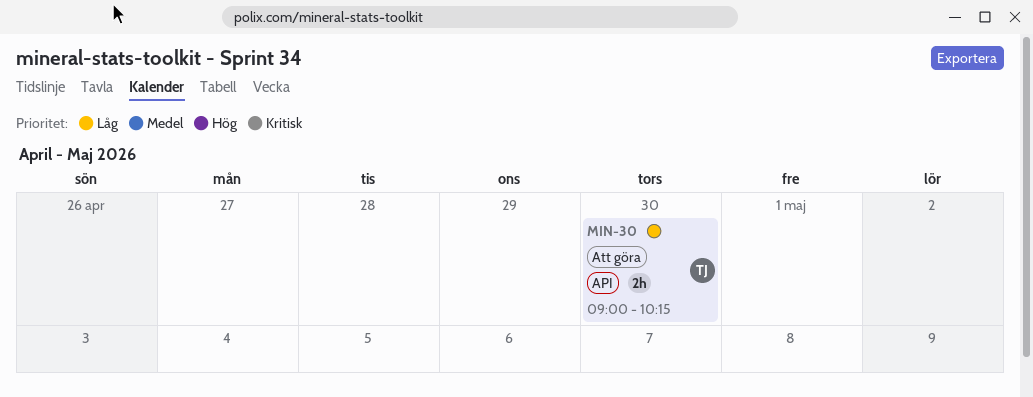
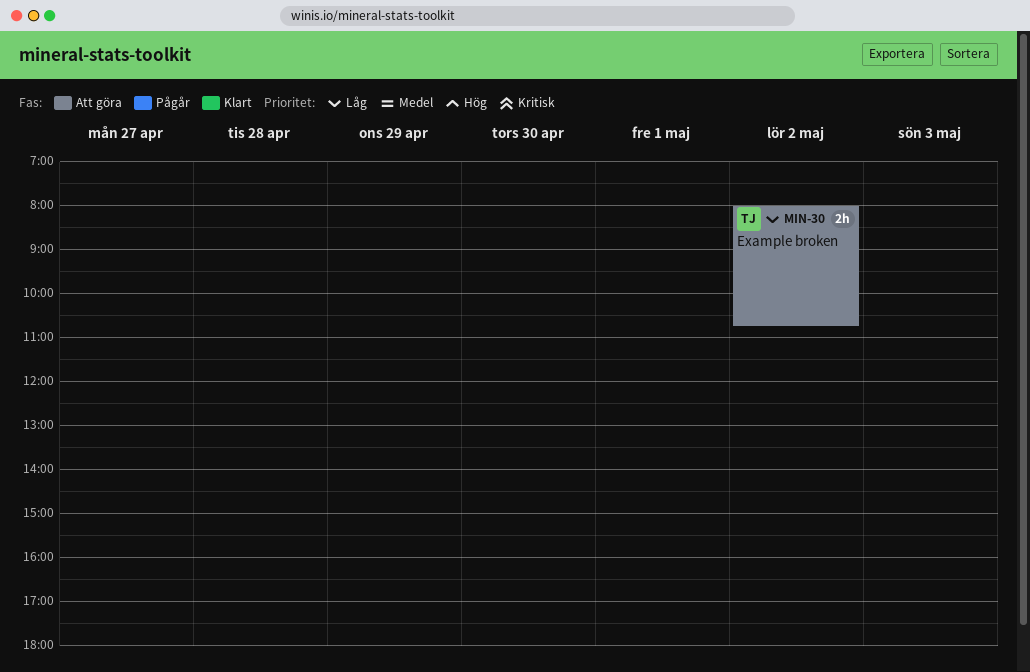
MIN-30, day: Apr 30 -> May 2
MIN-30, begins: 09:00 -> 08:00
MIN-30, ends: 10:15 -> 10:45

